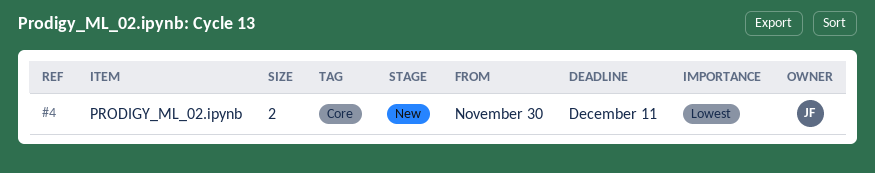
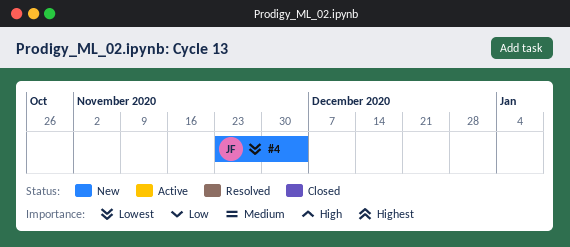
#4, start: Nov 30 -> Nov 23
#4, due: Dec 11 -> Dec 4

